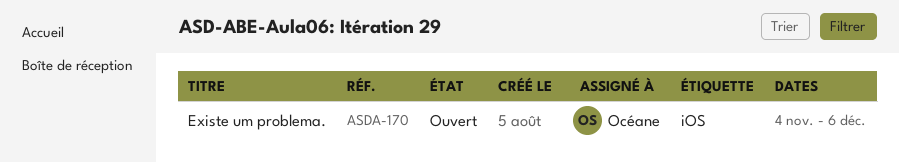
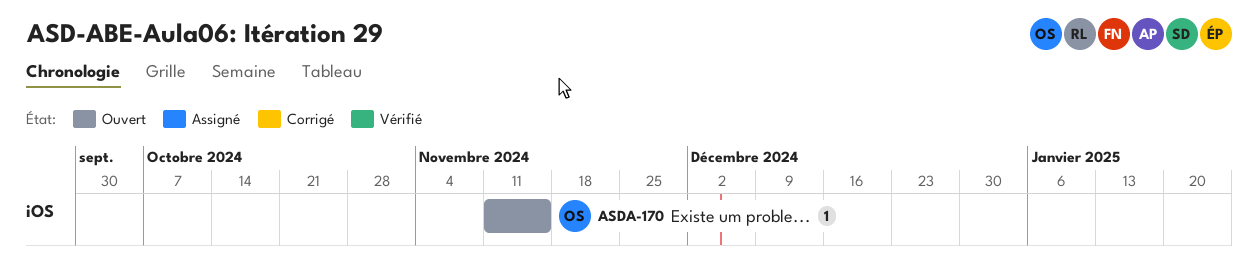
ASDA-170, start: Nov 4 -> Nov 11
ASDA-170, due: Dec 6 -> Nov 15

